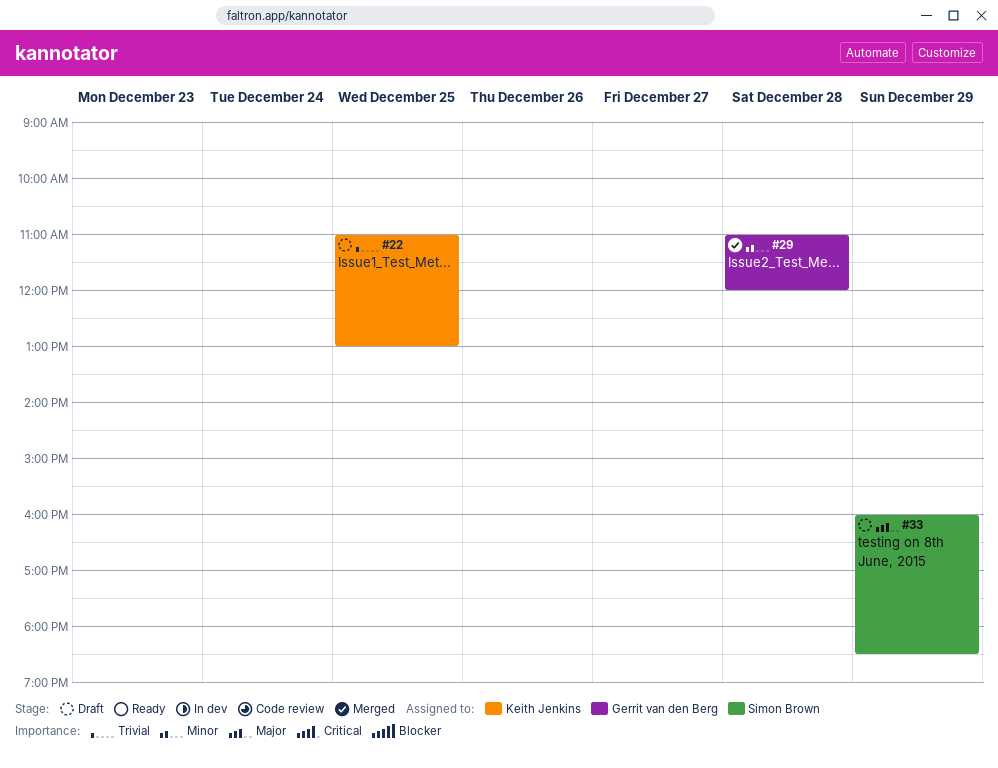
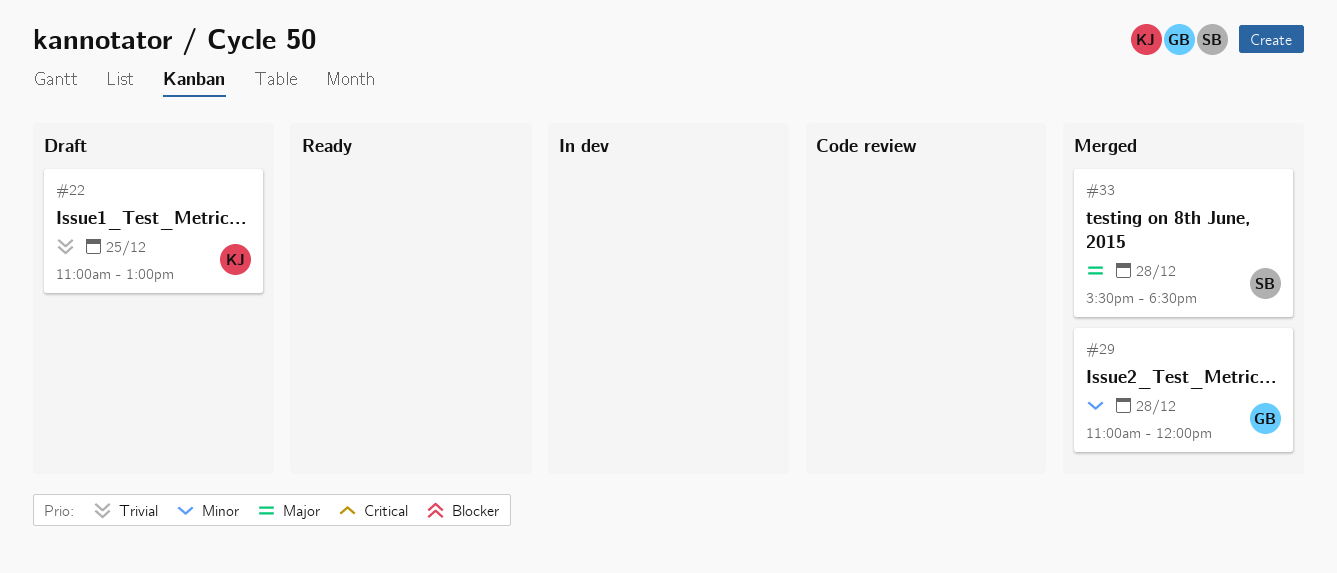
#33, status: Draft -> Merged
#33, day: Dec 29 -> Dec 28
#33, begins: 16:00 -> 15:30

